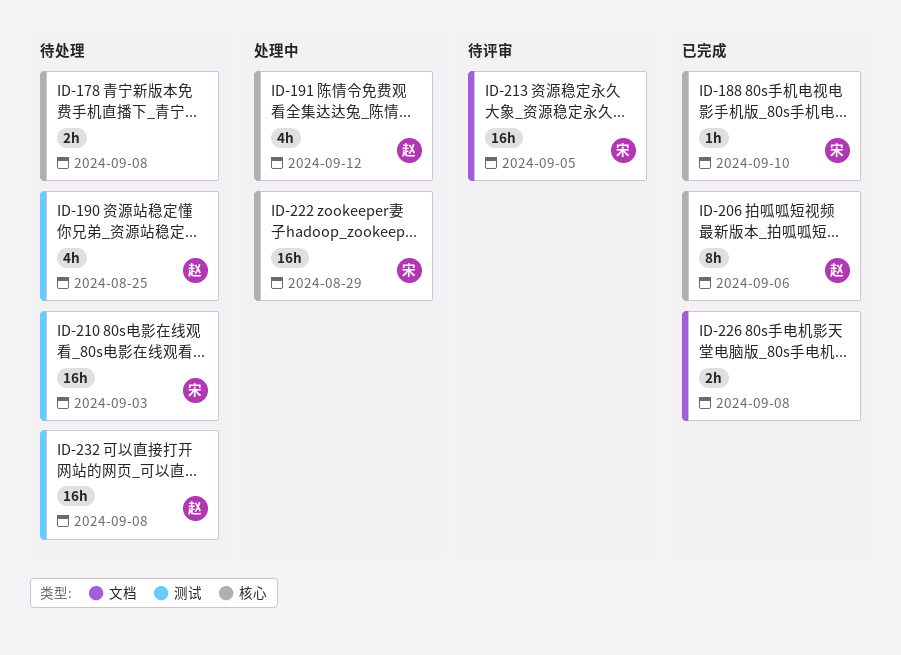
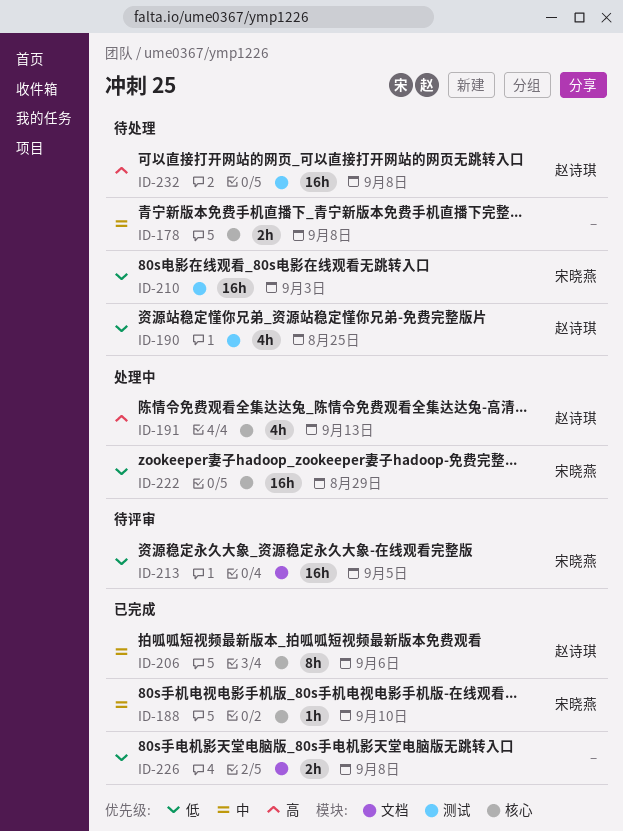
ID-191, due: Sep 12 -> Sep 13

